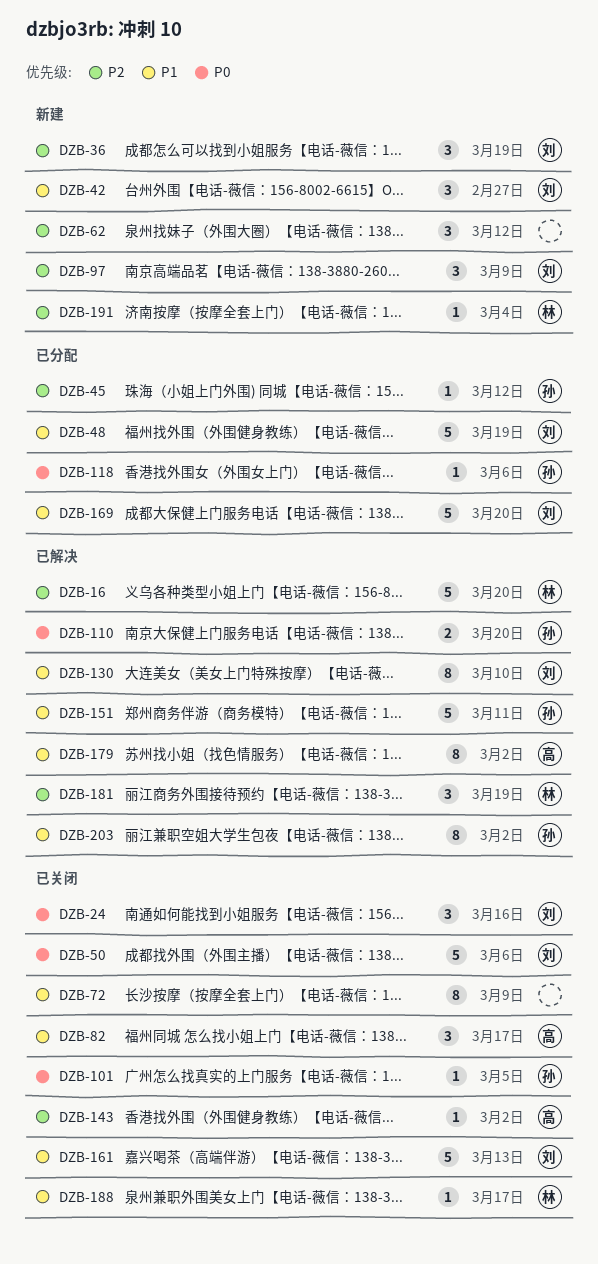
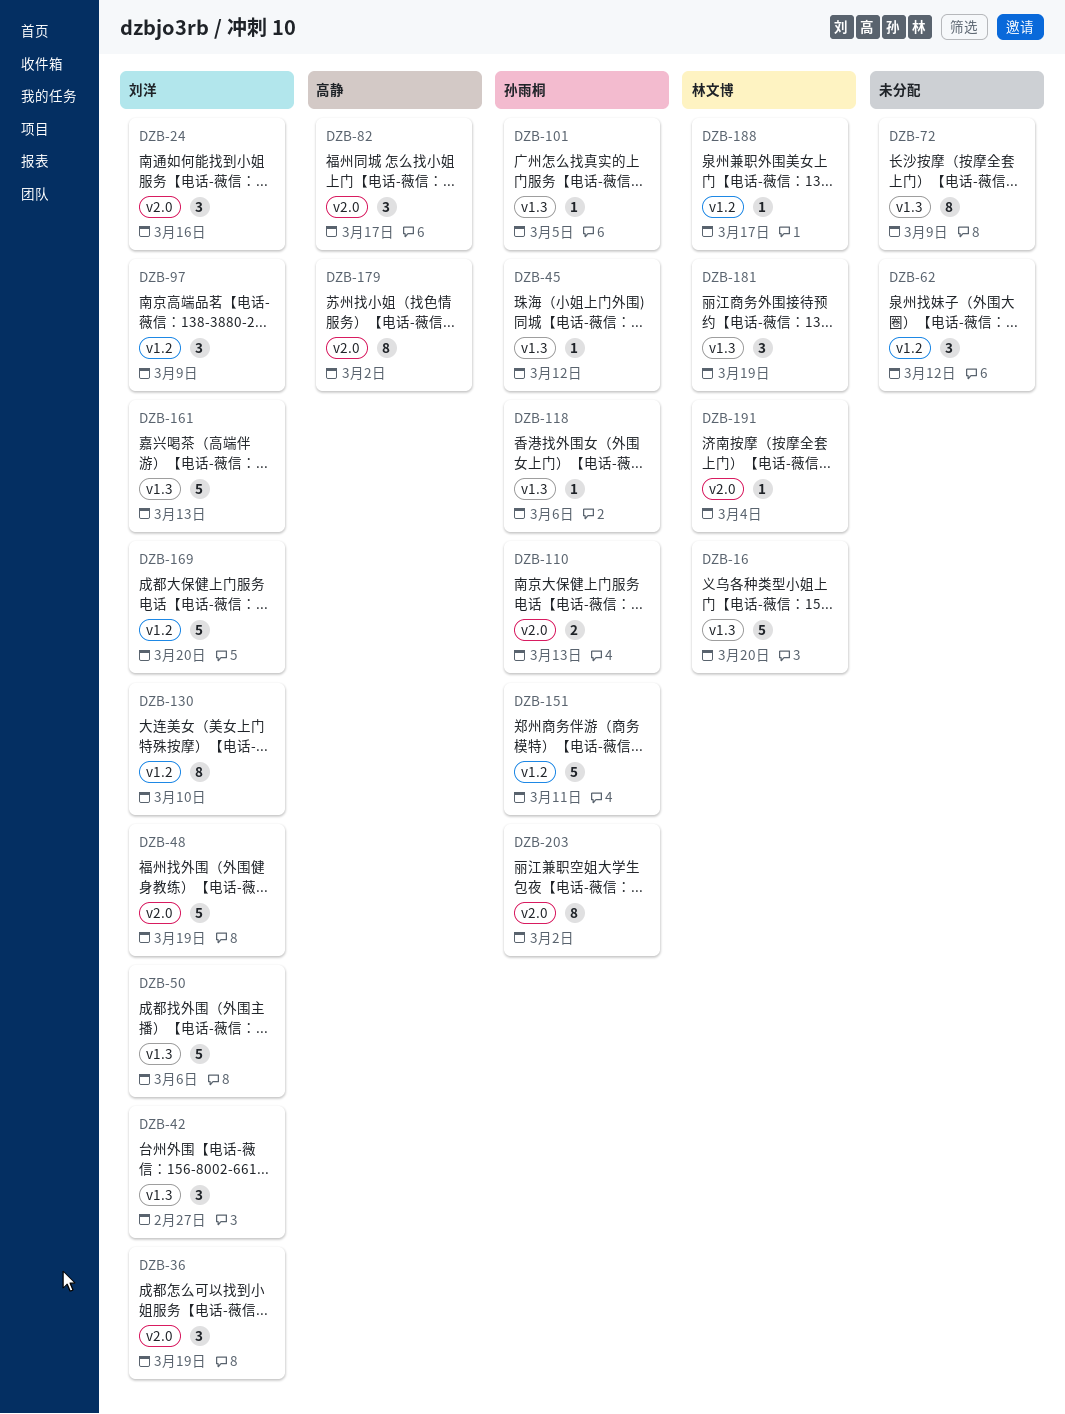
DZB-110, due: Mar 20 -> Mar 13
DZB-143: present -> none

